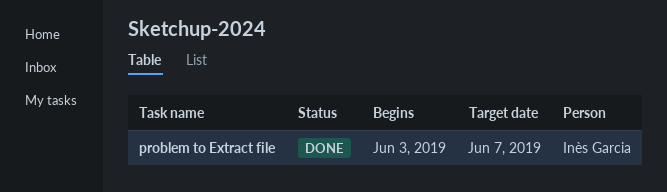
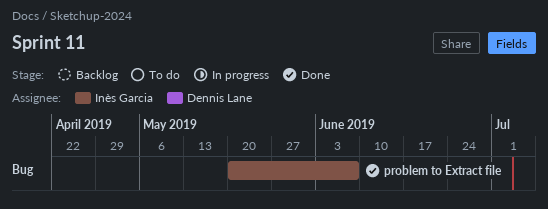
problem to Extract file, start: Jun 3 -> May 20

